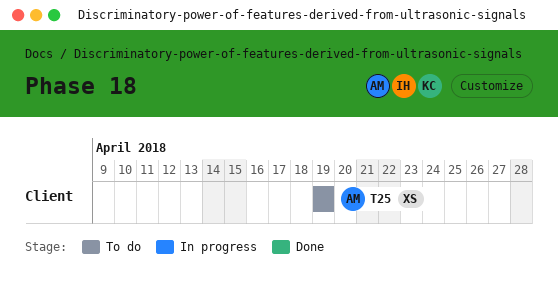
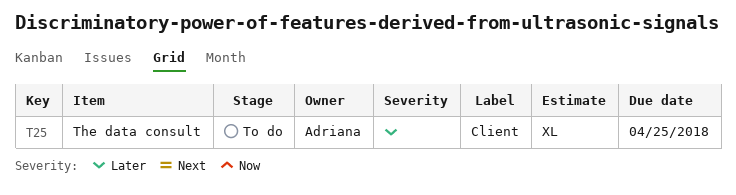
T25, estimate: XS -> XL
T25, due: Apr 19 -> Apr 25

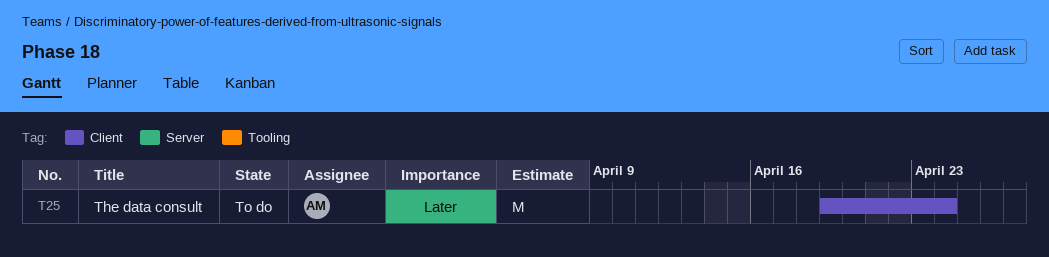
T25, estimate: XL -> M
T25, due: Apr 25 -> Apr 24

